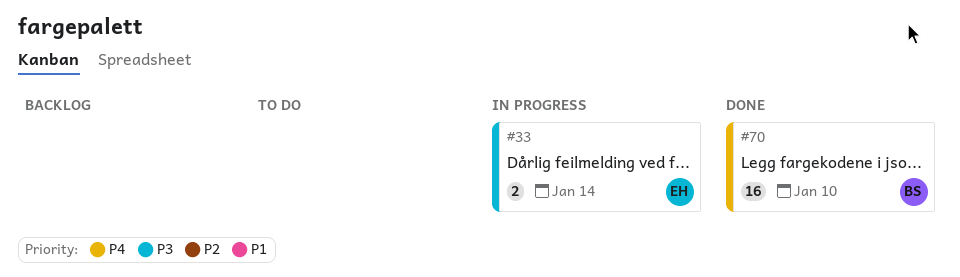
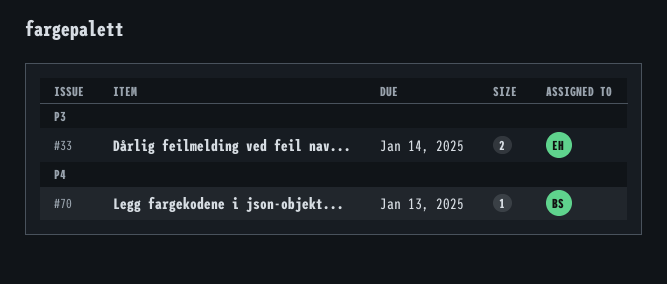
#70, estimate: 16 -> 1
#70, due: Jan 10 -> Jan 13

